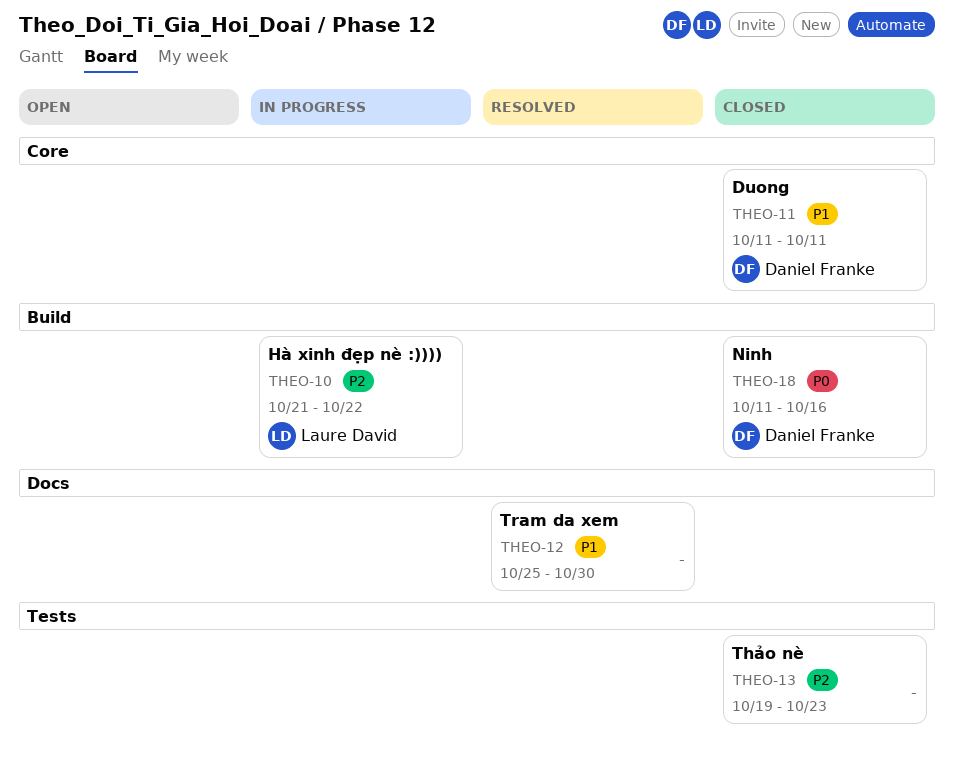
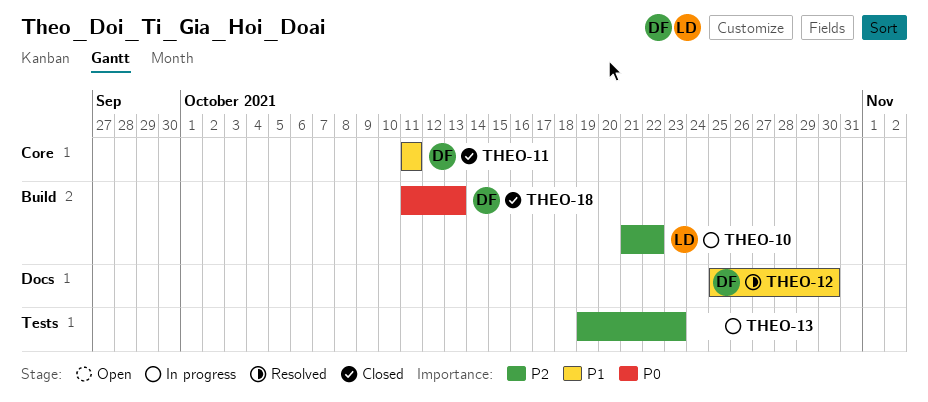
THEO-12, owner: none -> Daniel Franke
THEO-13, status: Closed -> In progress
THEO-18, due: Oct 16 -> Oct 13

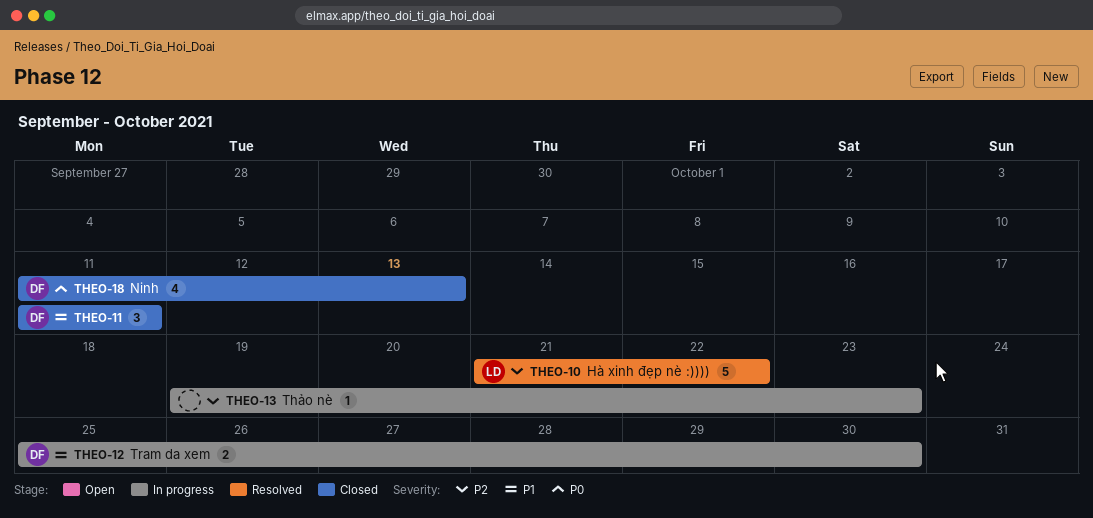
THEO-10, status: In progress -> Resolved
THEO-12, status: Resolved -> In progress

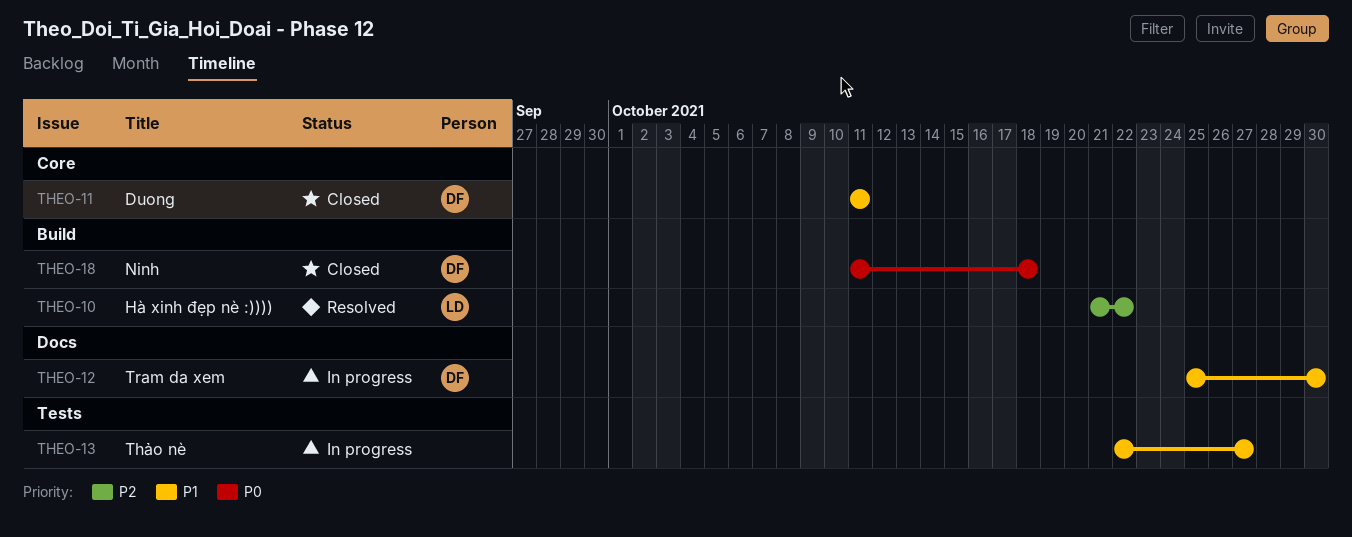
THEO-13, priority: P2 -> P1
THEO-13, start: Oct 19 -> Oct 22
THEO-13, due: Oct 23 -> Oct 27
THEO-18, due: Oct 13 -> Oct 18

